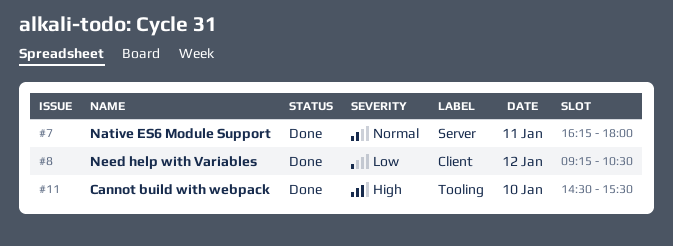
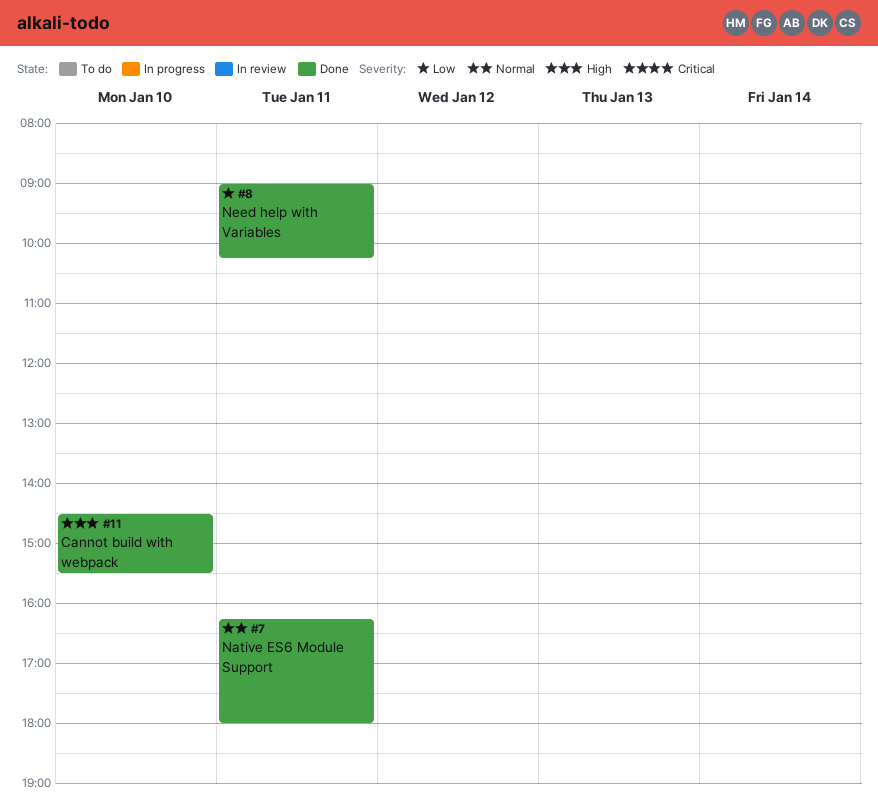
#8, day: Jan 12 -> Jan 11
#8, begins: 09:15 -> 09:00
#8, ends: 10:30 -> 10:15

